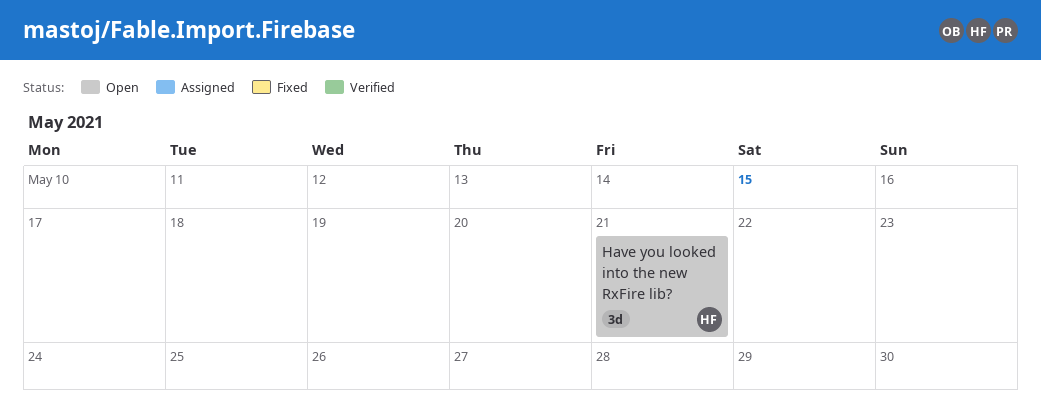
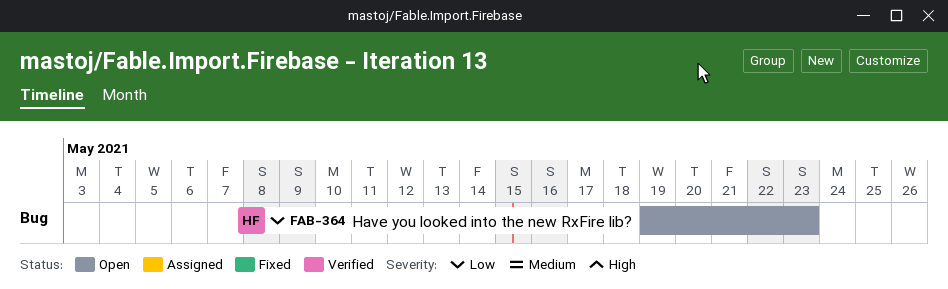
Have you looked into the new RxFire lib?, due: May 21 -> May 23

